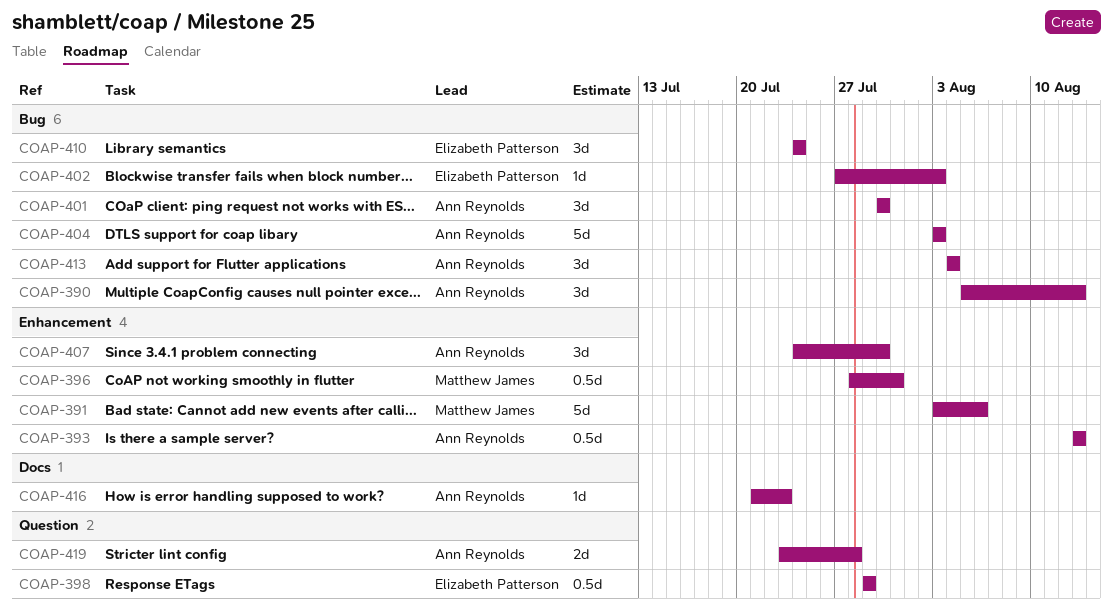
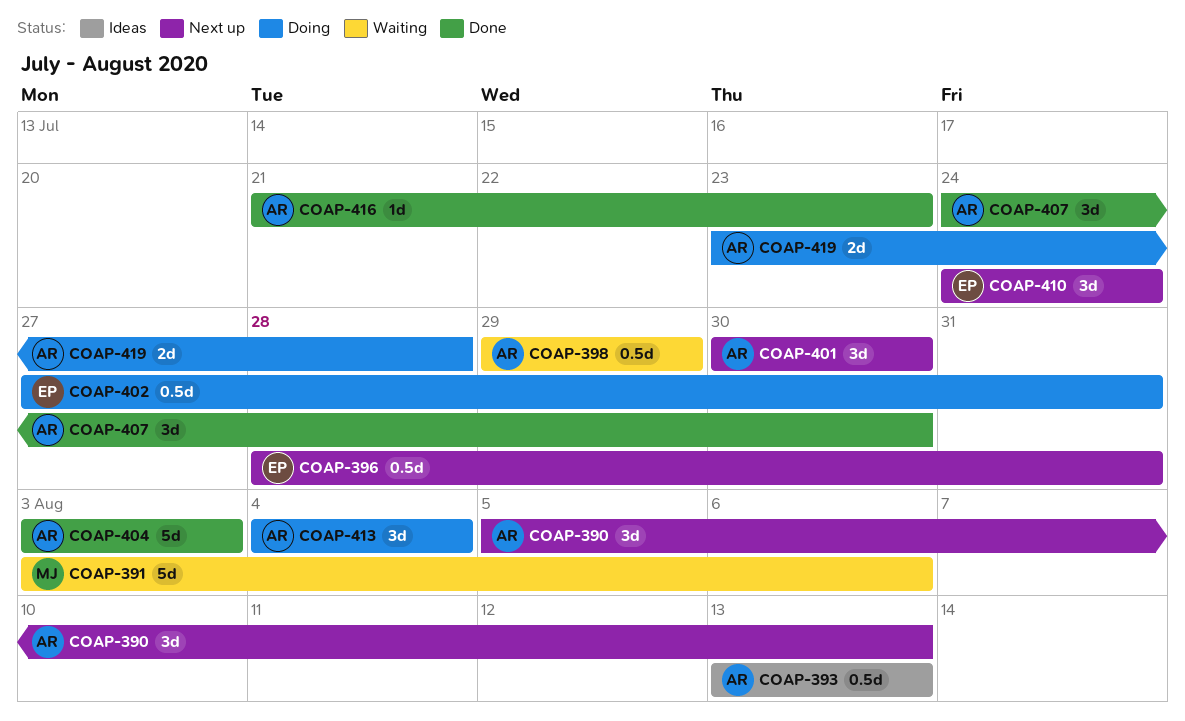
COAP-396, owner: Matthew James -> Elizabeth Patterson
COAP-398, owner: Elizabeth Patterson -> Ann Reynolds
COAP-402, estimate: 1d -> 0.5d
COAP-402, due: Aug 3 -> Jul 31

